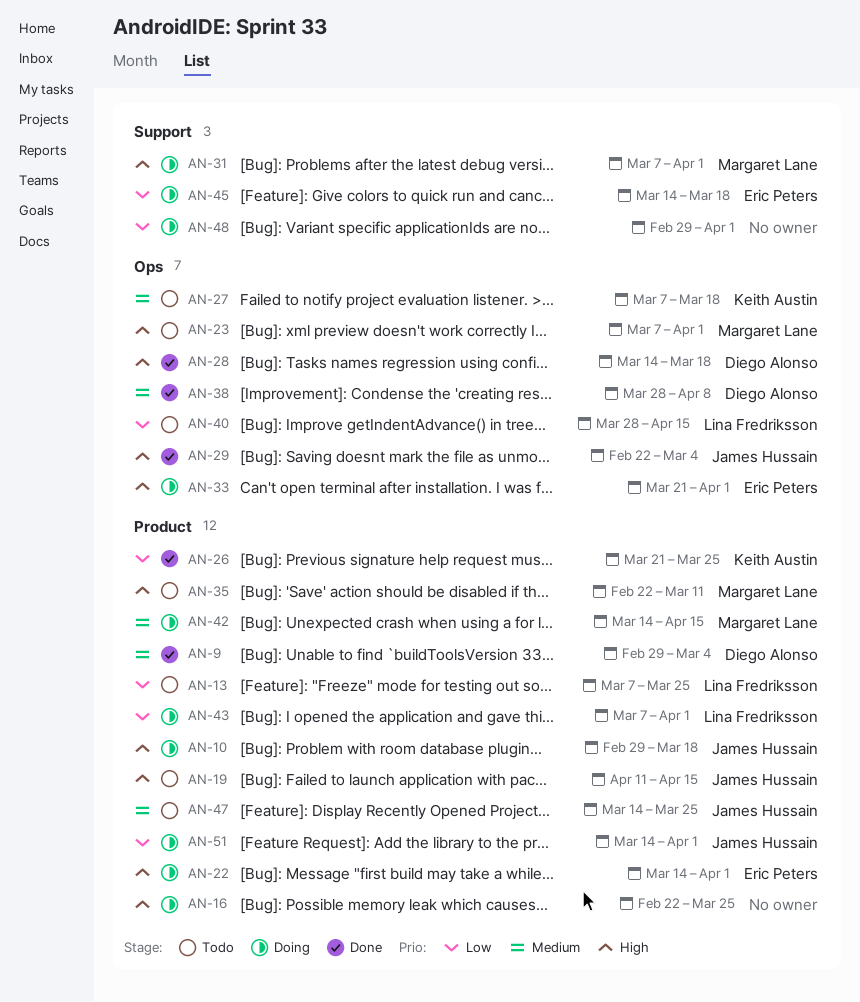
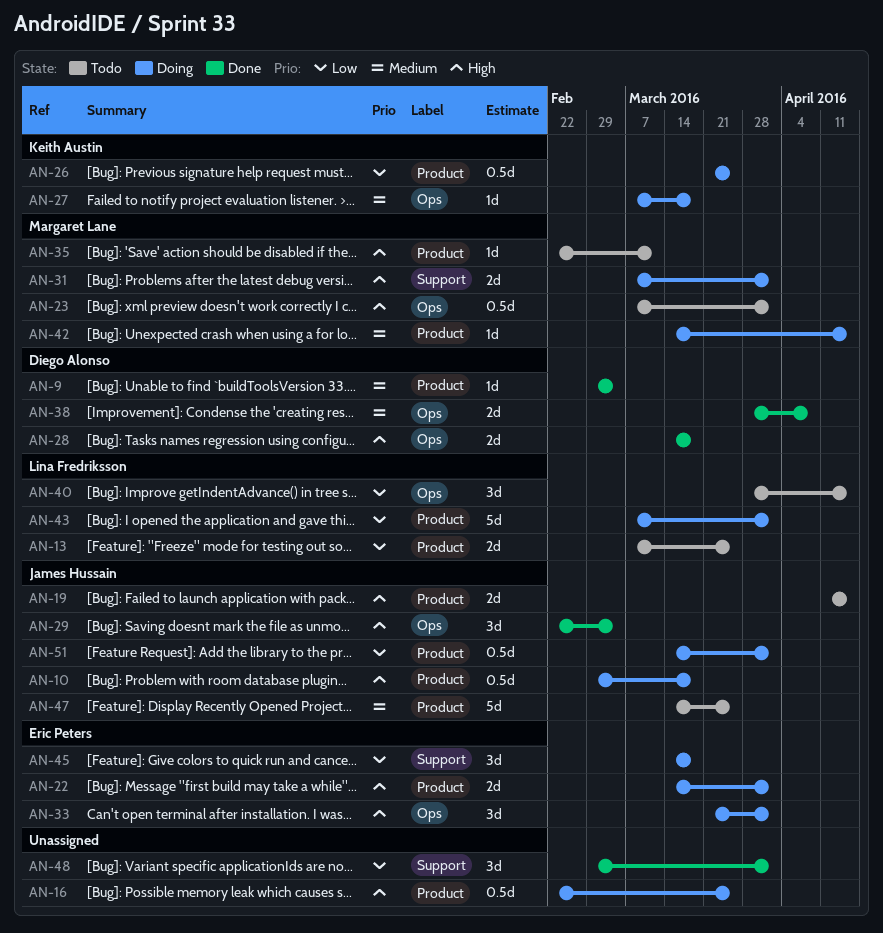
AN-26, status: Done -> Doing
AN-27, status: Todo -> Doing
AN-48, status: Doing -> Done

